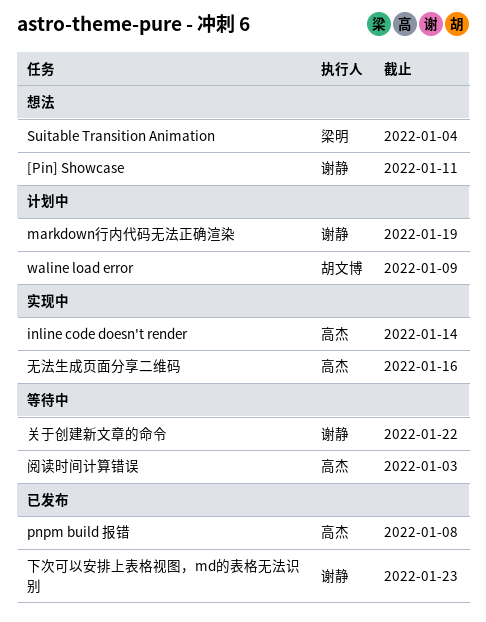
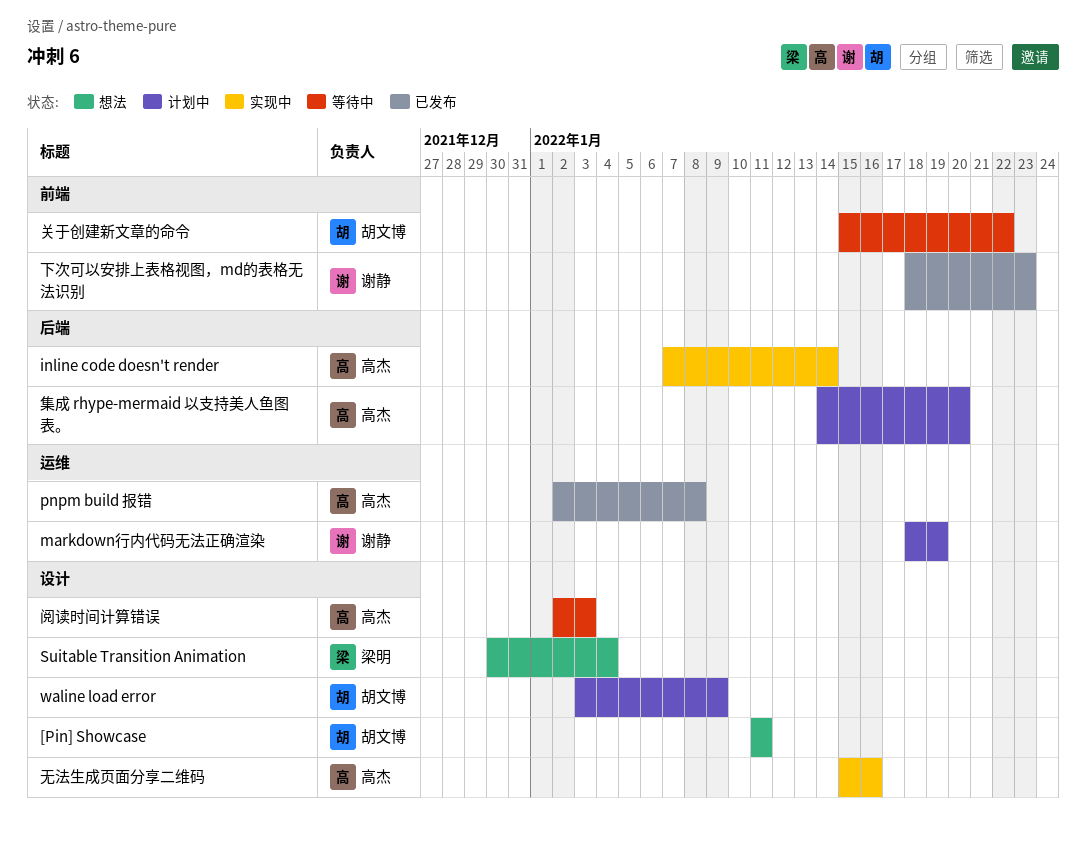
[Pin] Showcase, owner: 谢静 -> 胡文博
关于创建新文章的命令, owner: 谢静 -> 胡文博
集成 rhype-mermaid 以支持美人鱼图表。: none -> present

